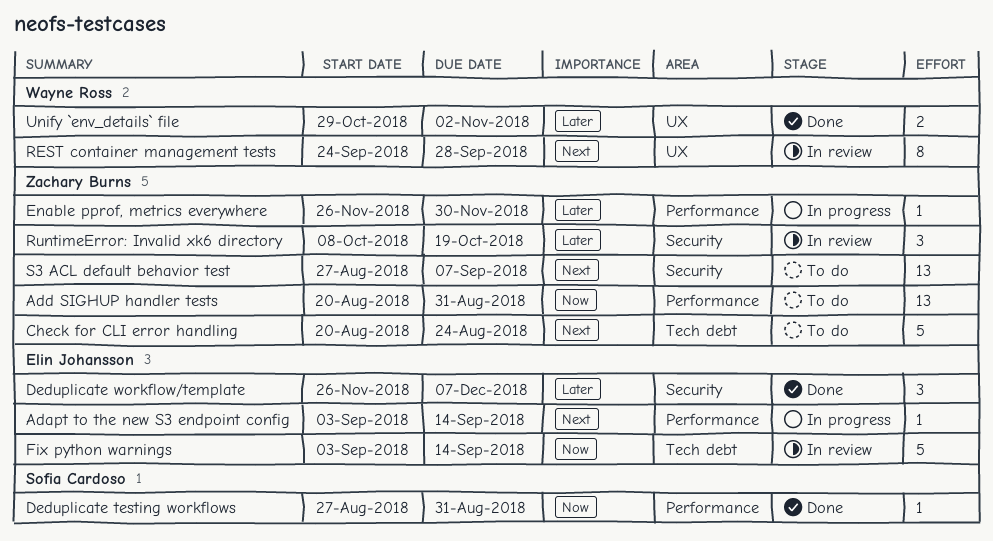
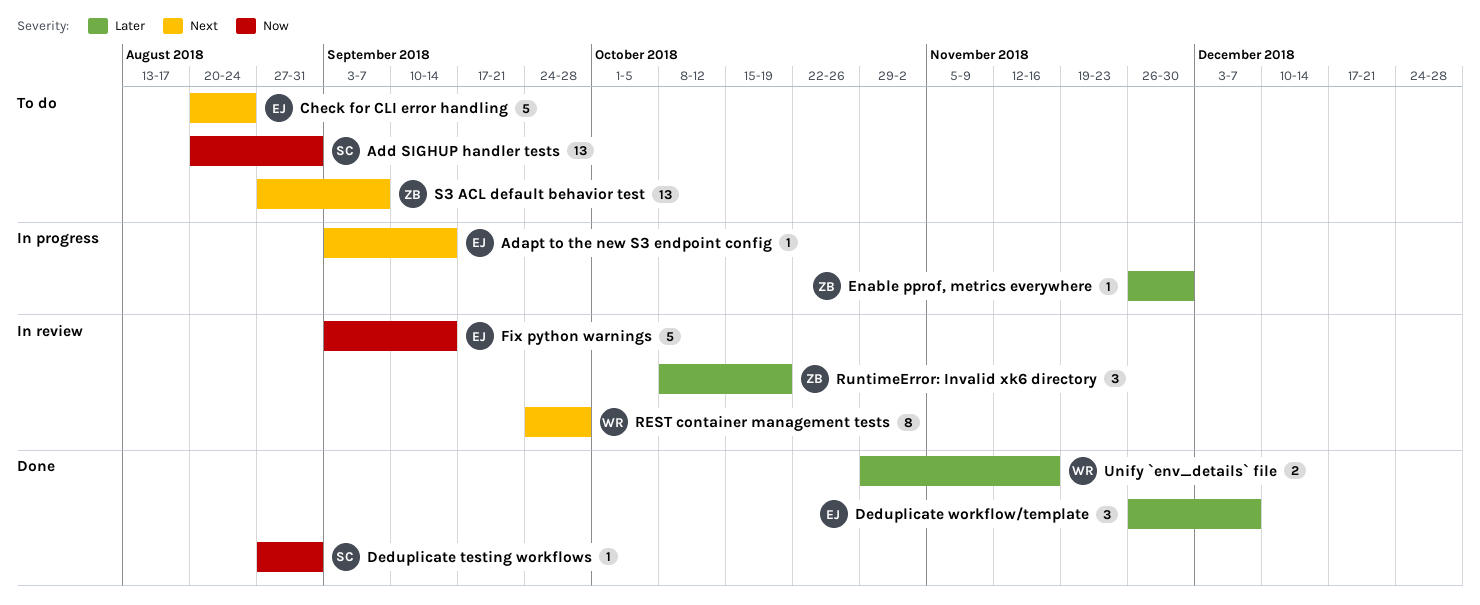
Add SIGHUP handler tests, owner: Zachary Burns -> Sofia Cardoso
Check for CLI error handling, owner: Zachary Burns -> Elin Johansson
Unify `env_details` file, due: Nov 2 -> Nov 16

